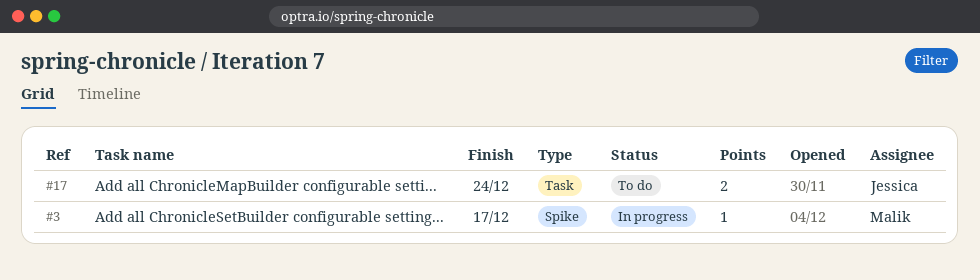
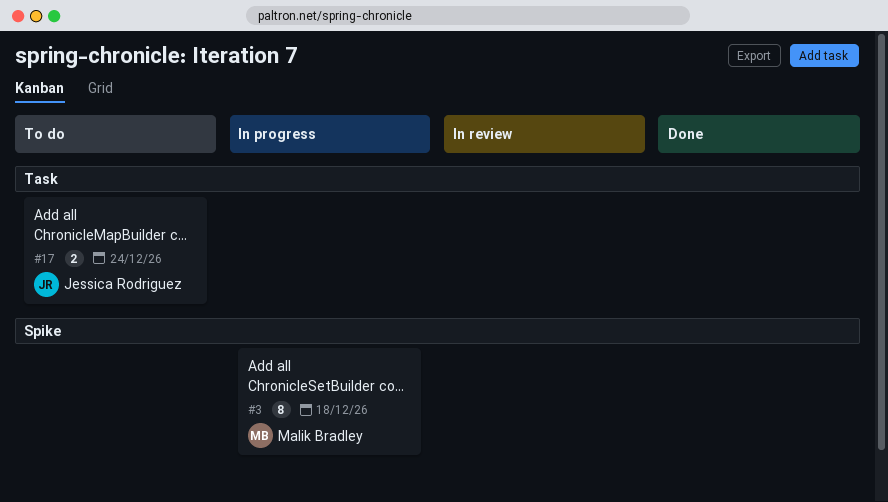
#3, estimate: 1 -> 8
#3, due: Dec 17 -> Dec 18

